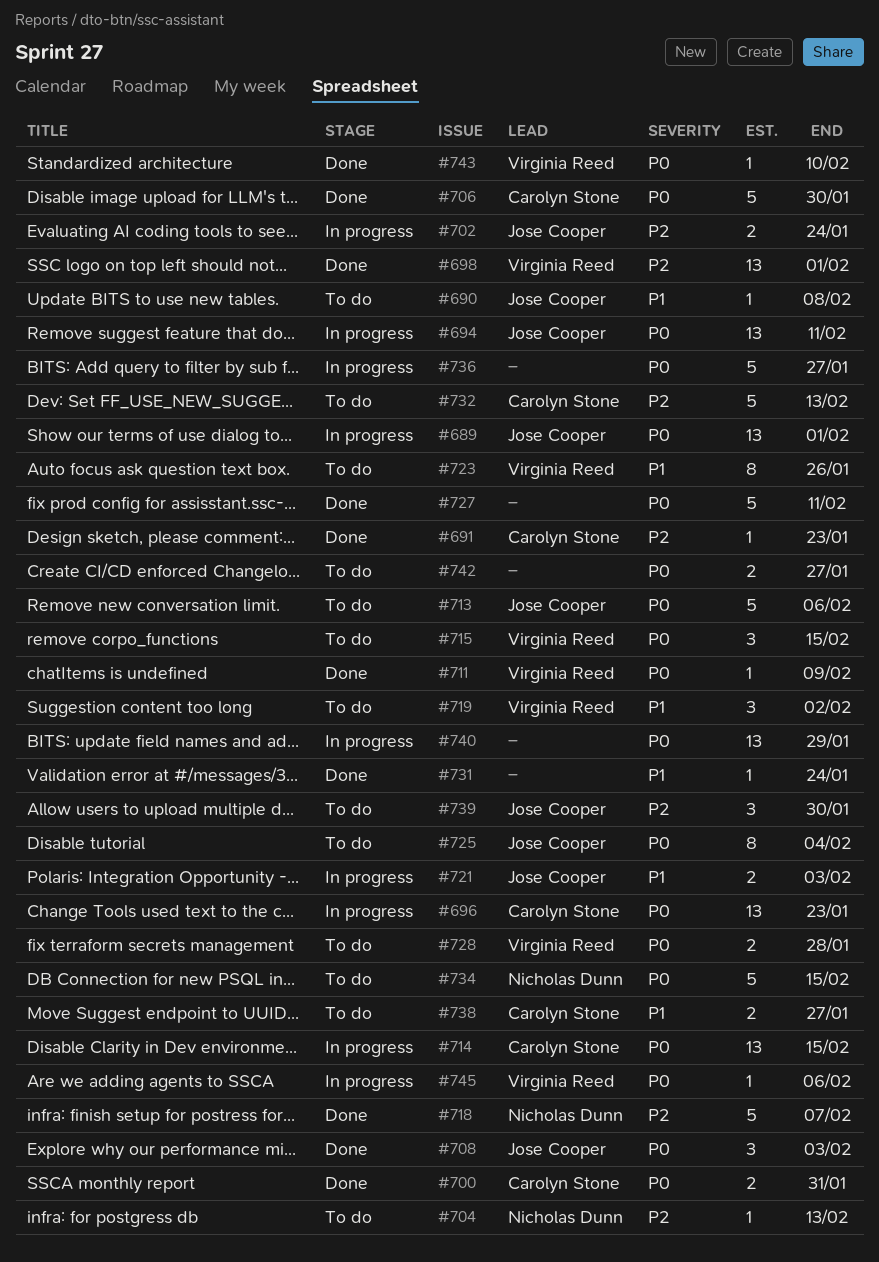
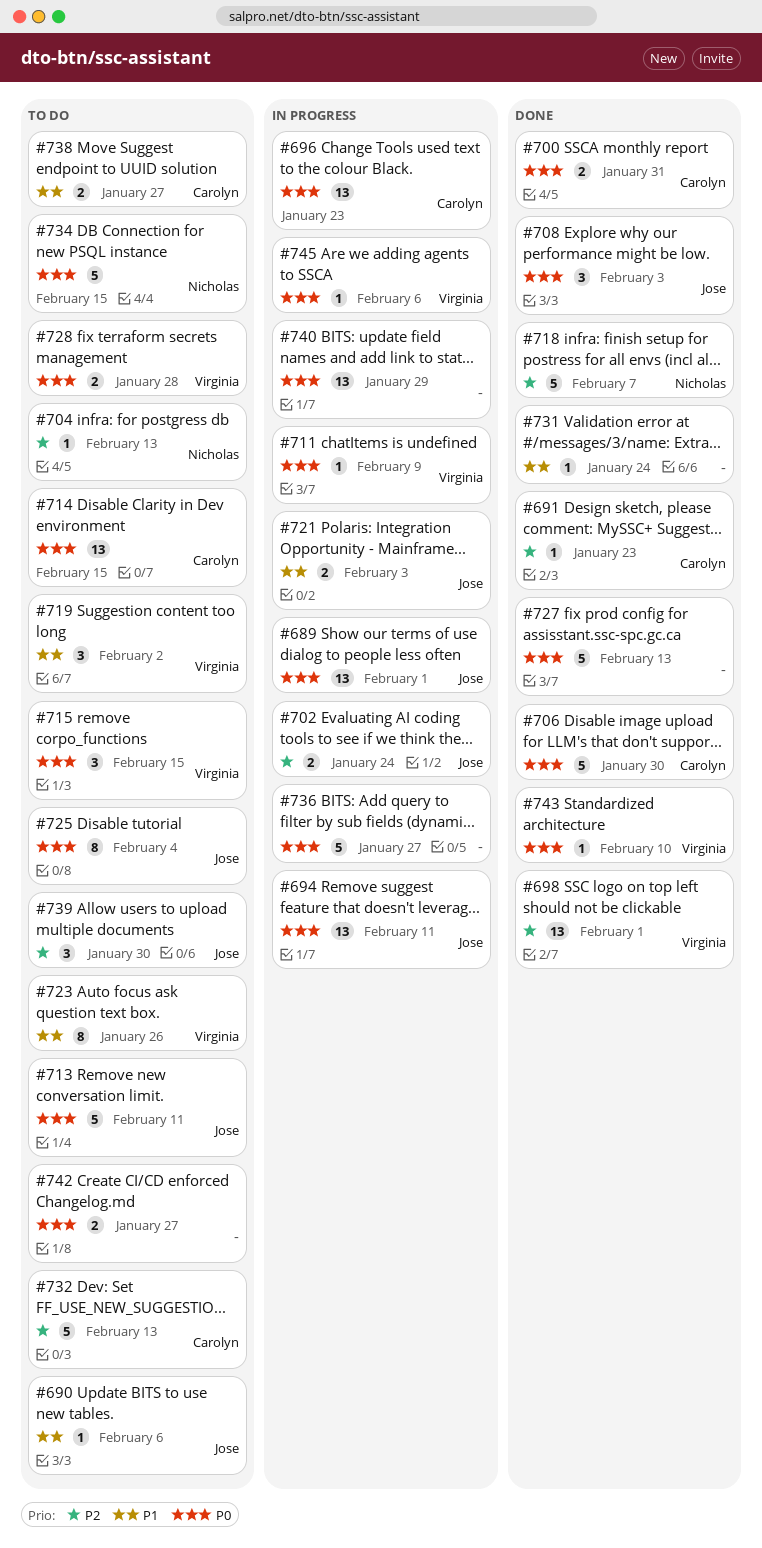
#690, due: Feb 8 -> Feb 6
#711, status: Done -> In progress
#713, due: Feb 6 -> Feb 11
#714, status: In progress -> To do
#727, due: Feb 11 -> Feb 13

